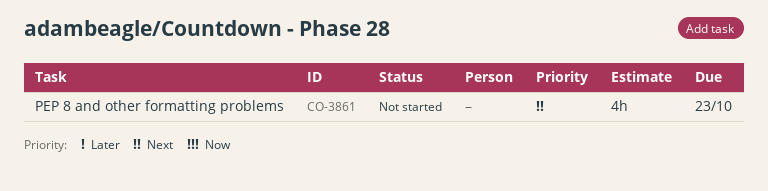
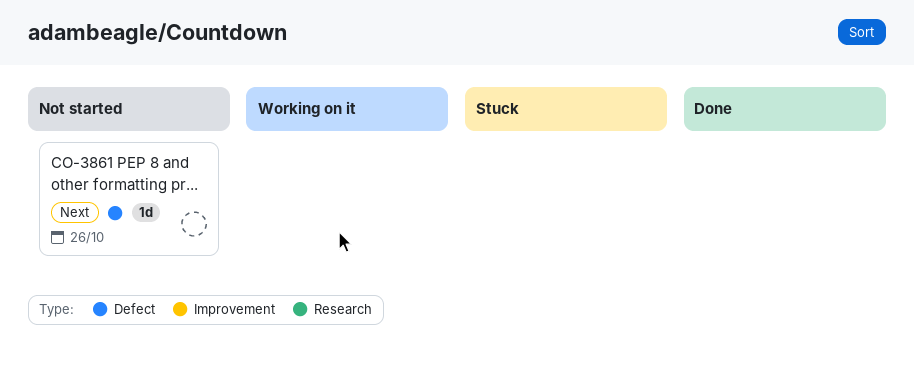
CO-3861, estimate: 4h -> 1d
CO-3861, due: Oct 23 -> Oct 26

